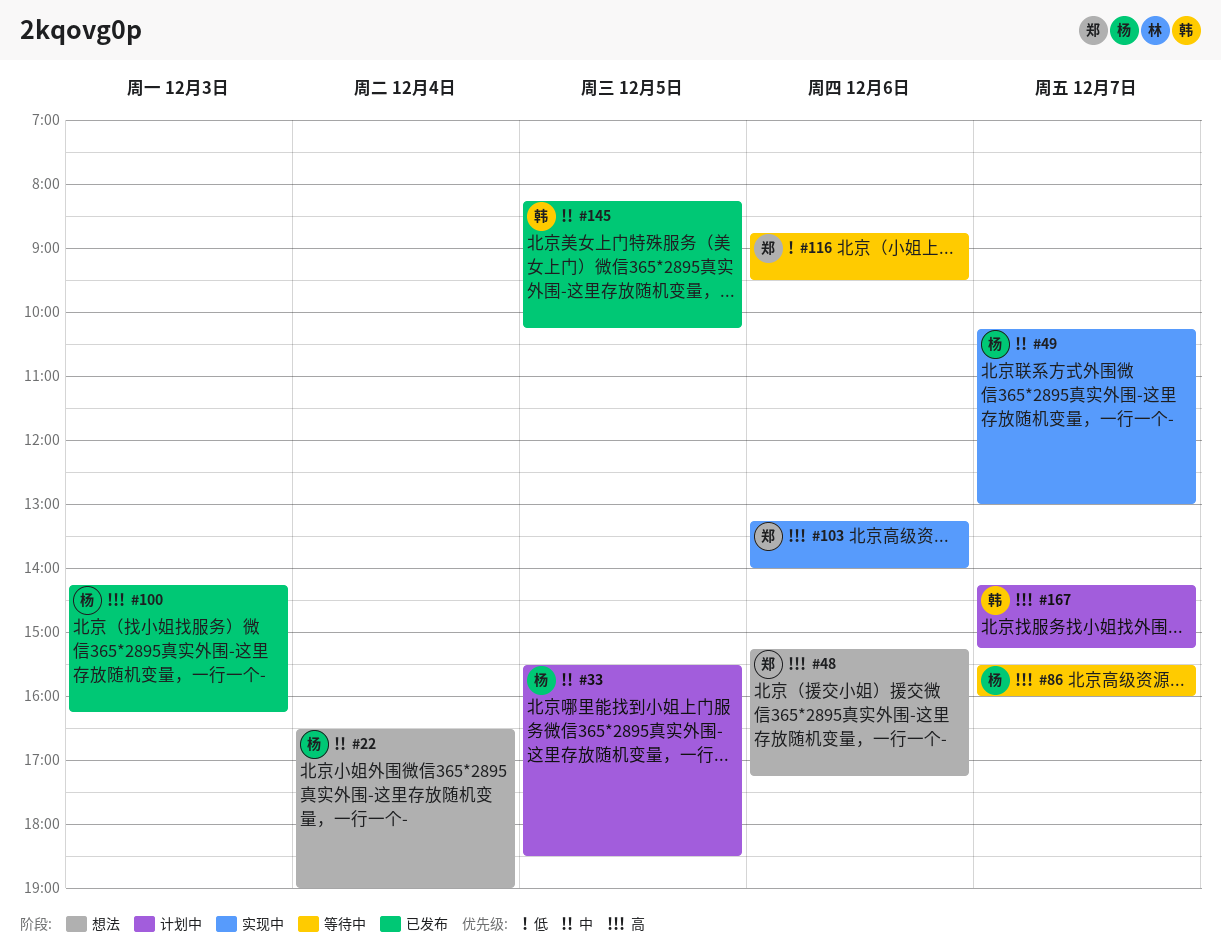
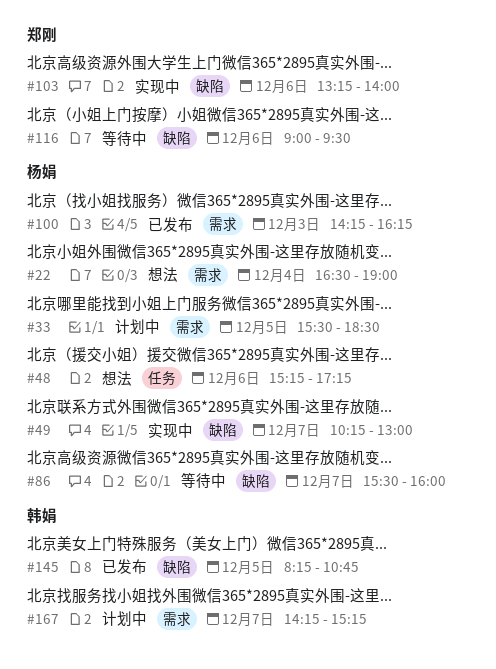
#48, owner: 郑刚 -> 杨娟
#116, begins: 08:45 -> 09:00
#145, ends: 10:15 -> 10:45

